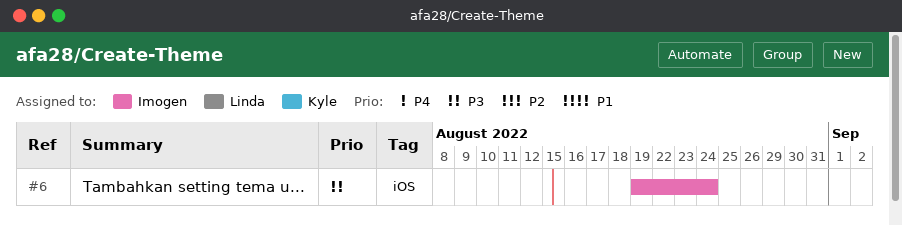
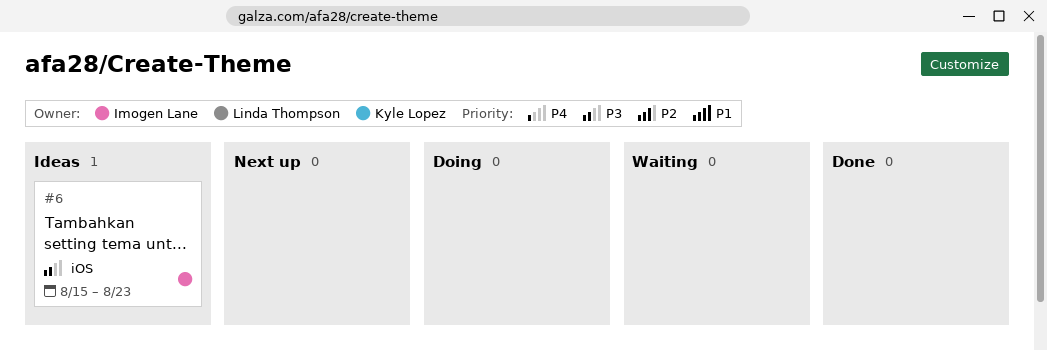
#6, start: Aug 19 -> Aug 15
#6, due: Aug 24 -> Aug 23

